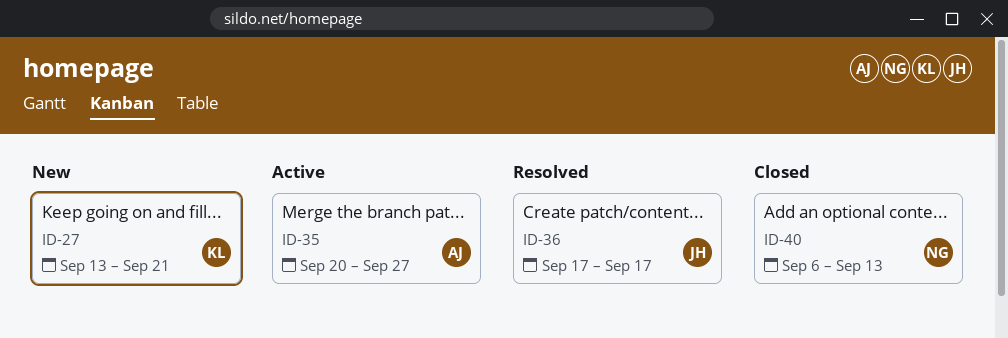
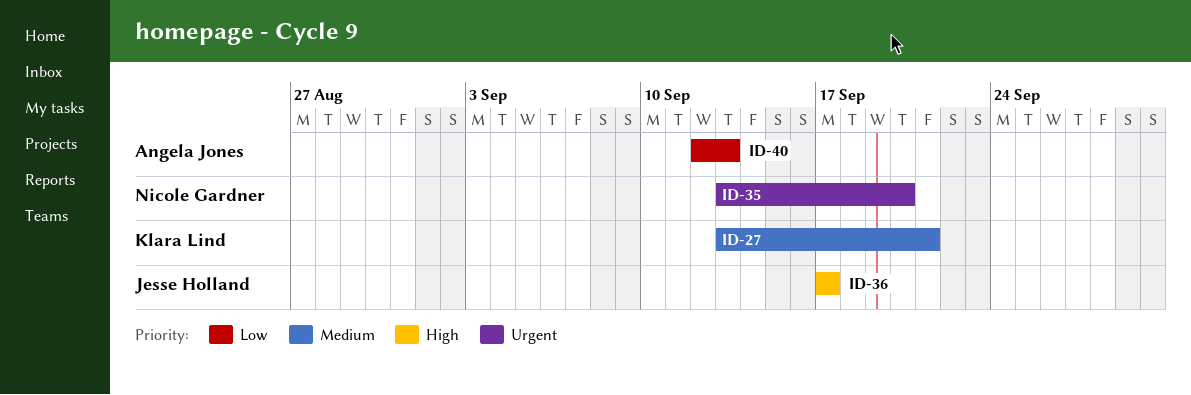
ID-35, owner: Angela Jones -> Nicole Gardner
ID-35, start: Sep 20 -> Sep 13
ID-35, due: Sep 27 -> Sep 20
ID-40, owner: Nicole Gardner -> Angela Jones
ID-40, start: Sep 6 -> Sep 12

